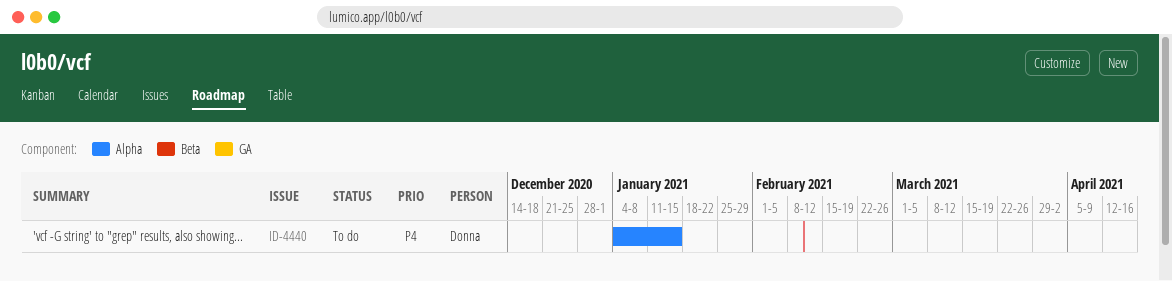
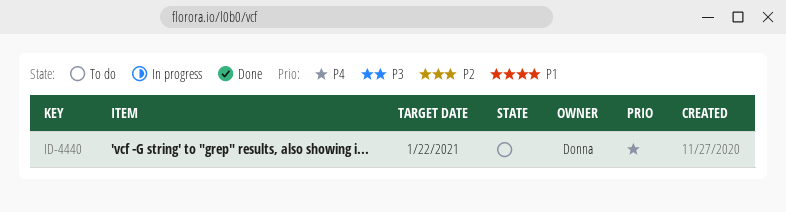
ID-4440, due: Jan 15 -> Jan 22

